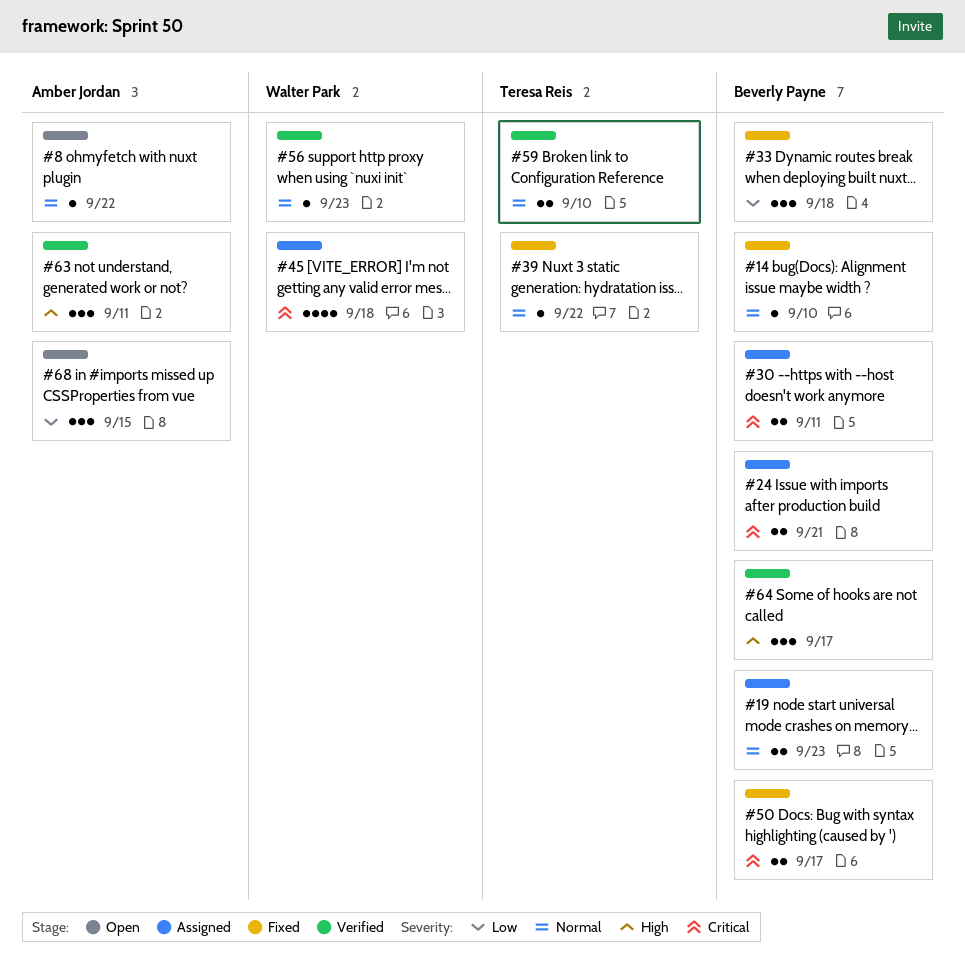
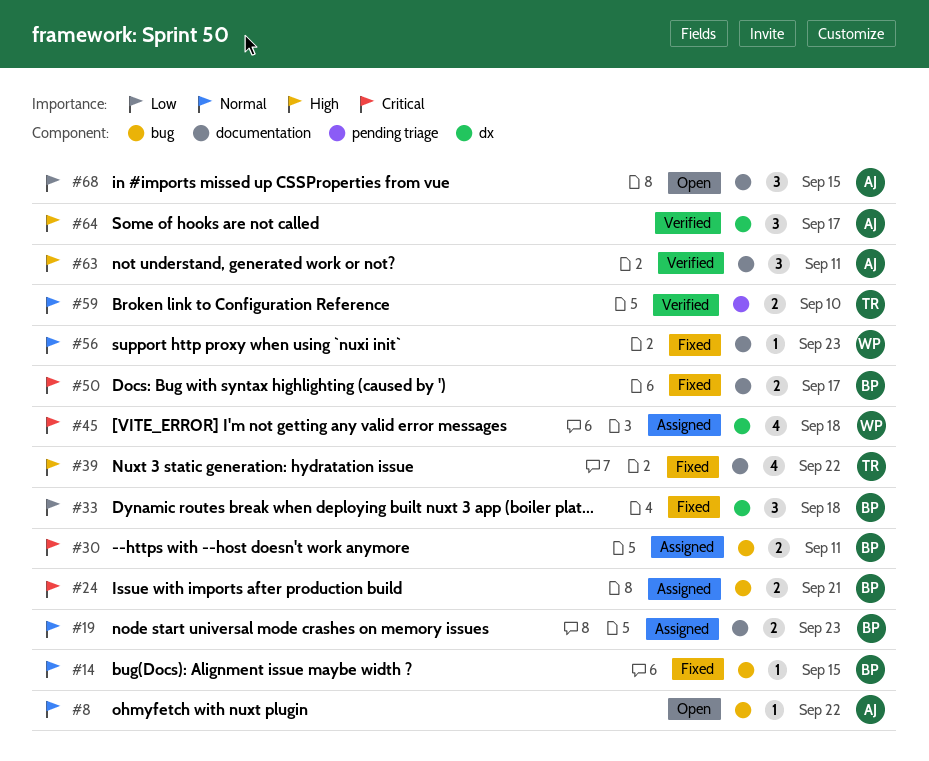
#14, due: Sep 10 -> Sep 15
#39, priority: Normal -> High
#39, estimate: 1 -> 4
#56, status: Verified -> Fixed
#64, owner: Beverly Payne -> Amber Jordan

